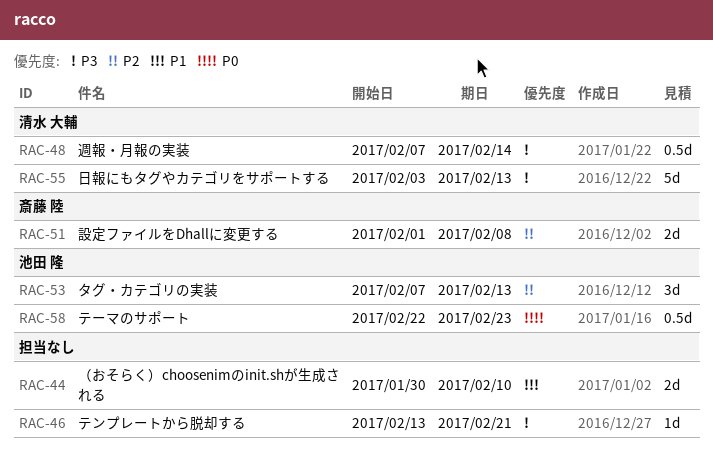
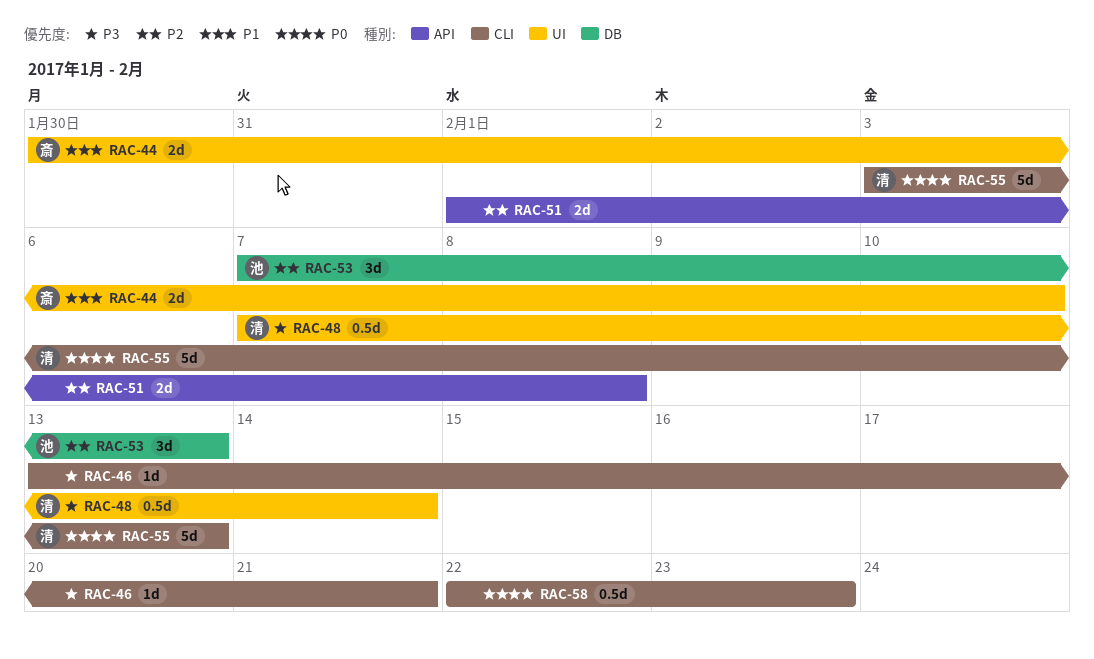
RAC-44, owner: none -> 斎藤 陸
RAC-51, owner: 斎藤 陸 -> none
RAC-55, priority: P3 -> P0
RAC-58, owner: 池田 隆 -> none

